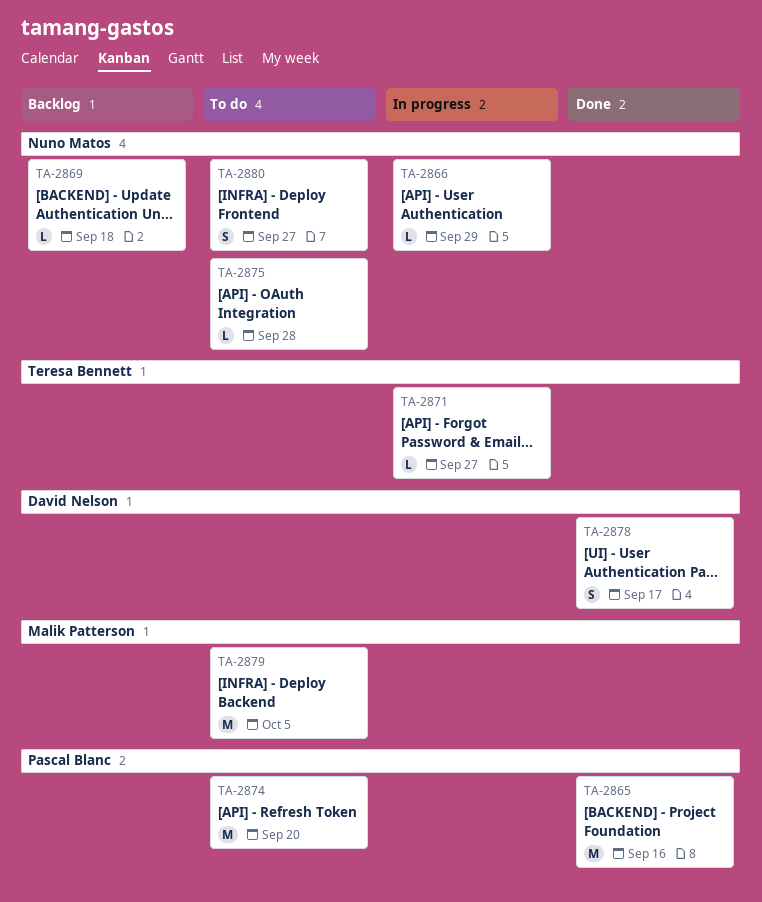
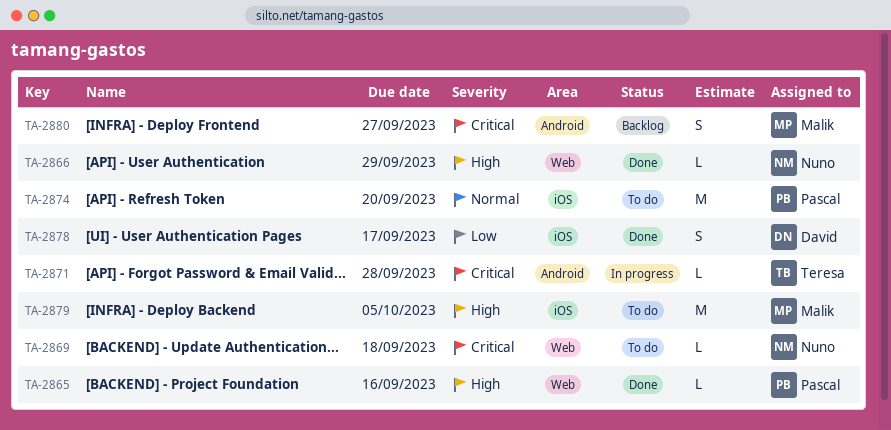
TA-2865, estimate: M -> L
TA-2866, status: In progress -> Done
TA-2869, status: Backlog -> To do
TA-2871, due: Sep 27 -> Sep 28
TA-2875: present -> none
TA-2880, status: To do -> Backlog
TA-2880, owner: Nuno Matos -> Malik Patterson

